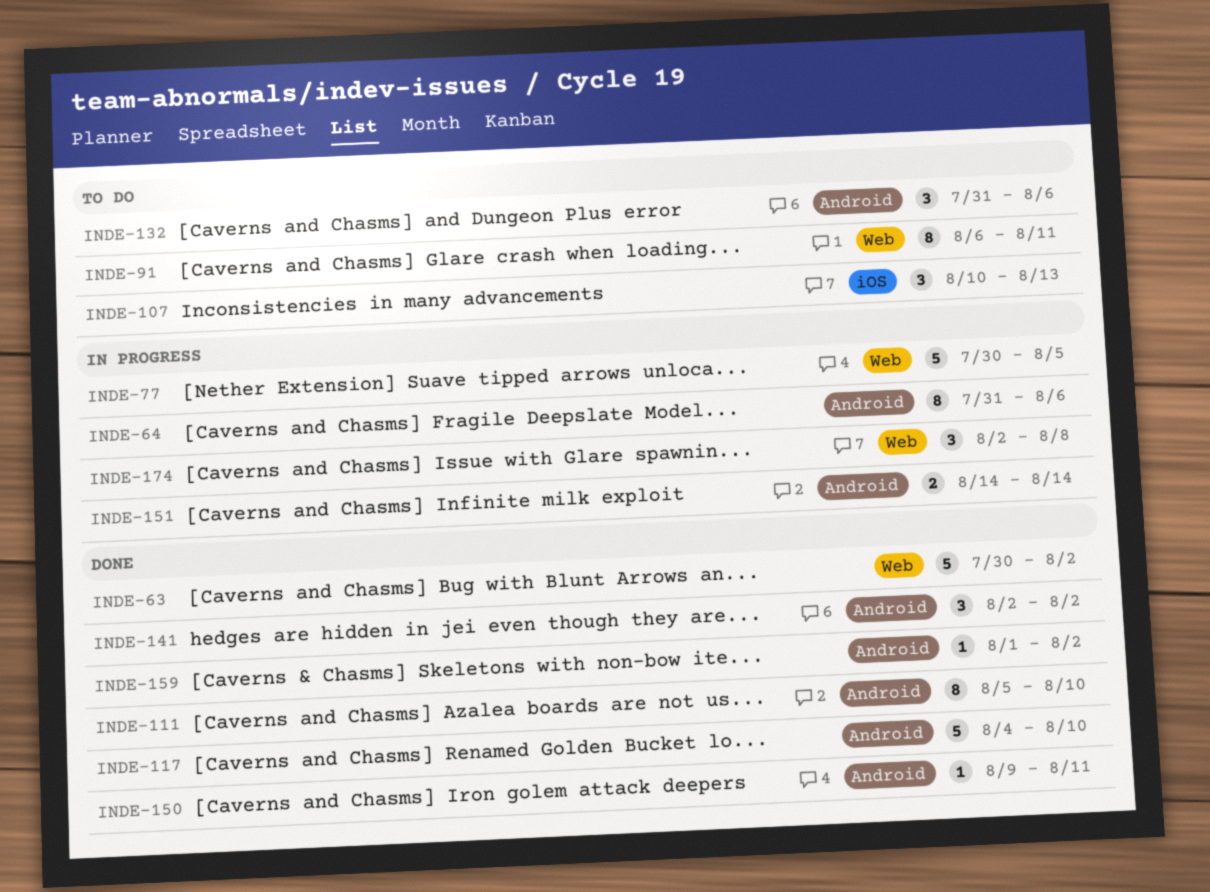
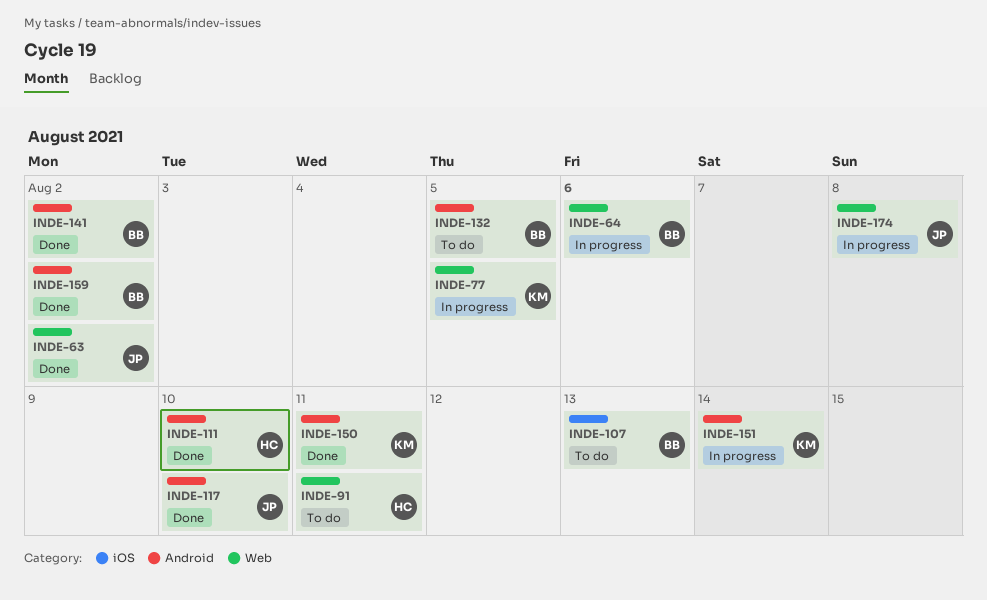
INDE-64, label: Android -> Web
INDE-132, due: Aug 6 -> Aug 5

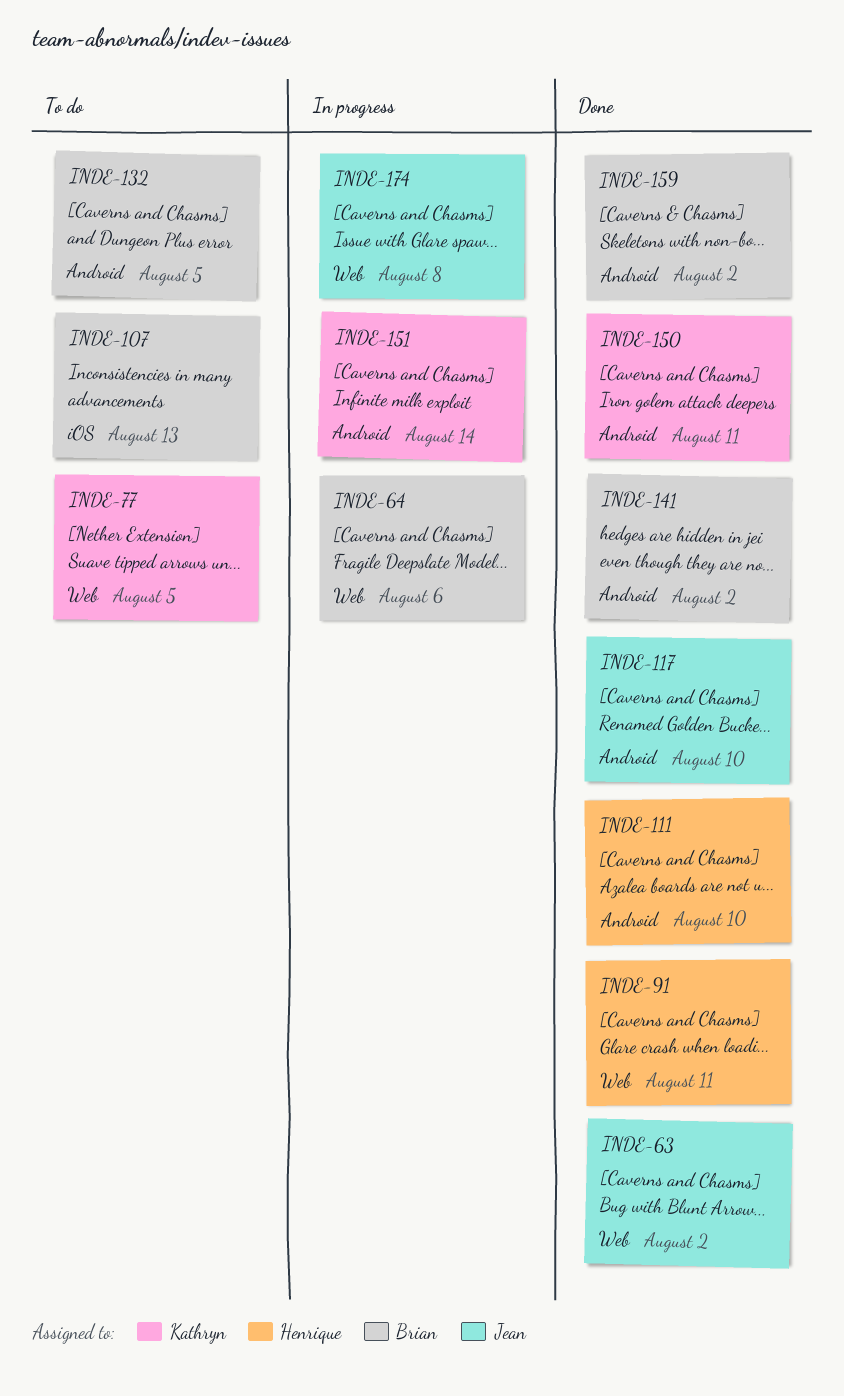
INDE-77, status: In progress -> To do
INDE-91, status: To do -> Done

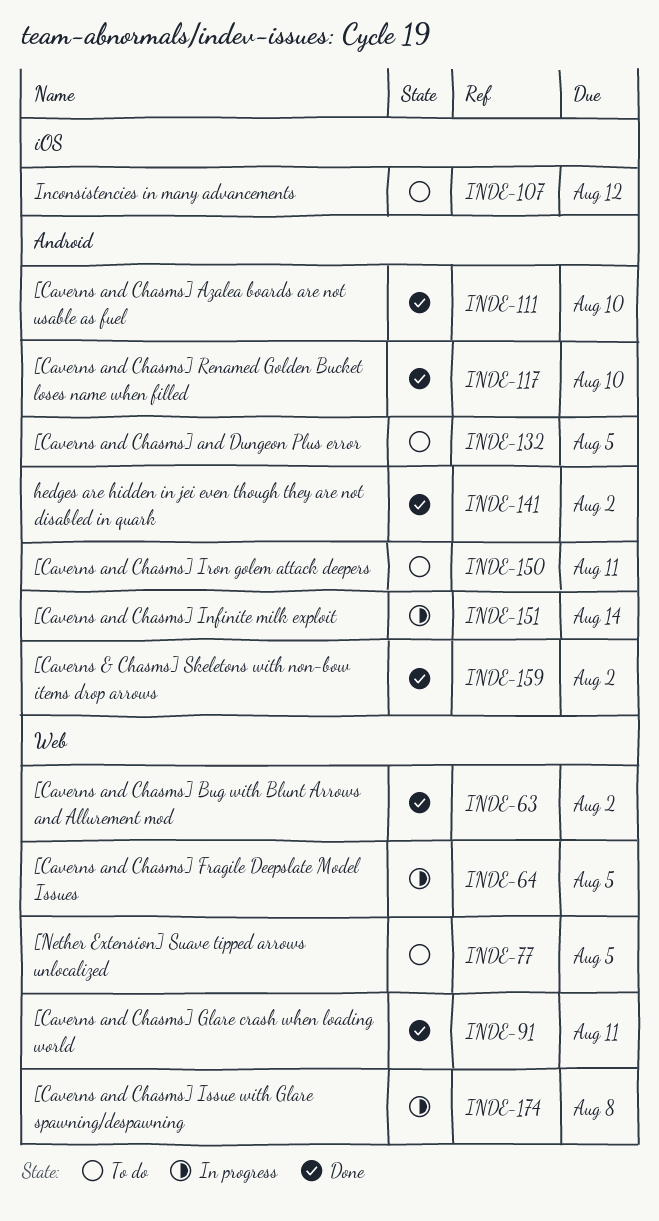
INDE-64, due: Aug 6 -> Aug 5
INDE-107, due: Aug 13 -> Aug 12
INDE-150, status: Done -> To do

